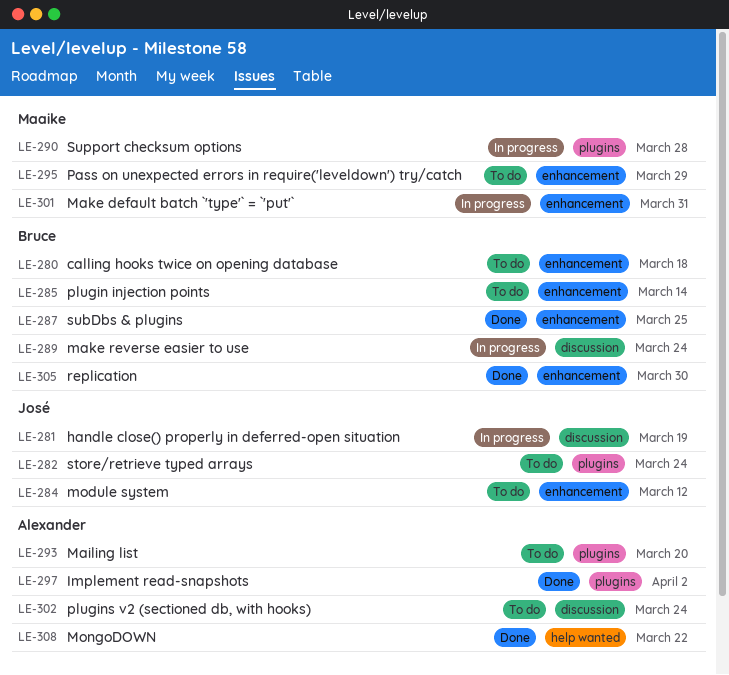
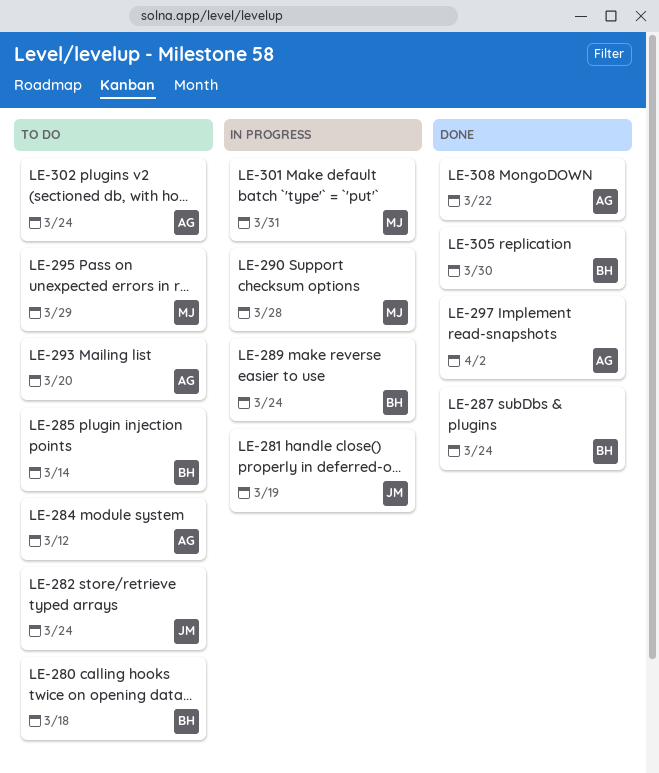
LE-284, owner: José -> Alexander
LE-287, due: Mar 25 -> Mar 24

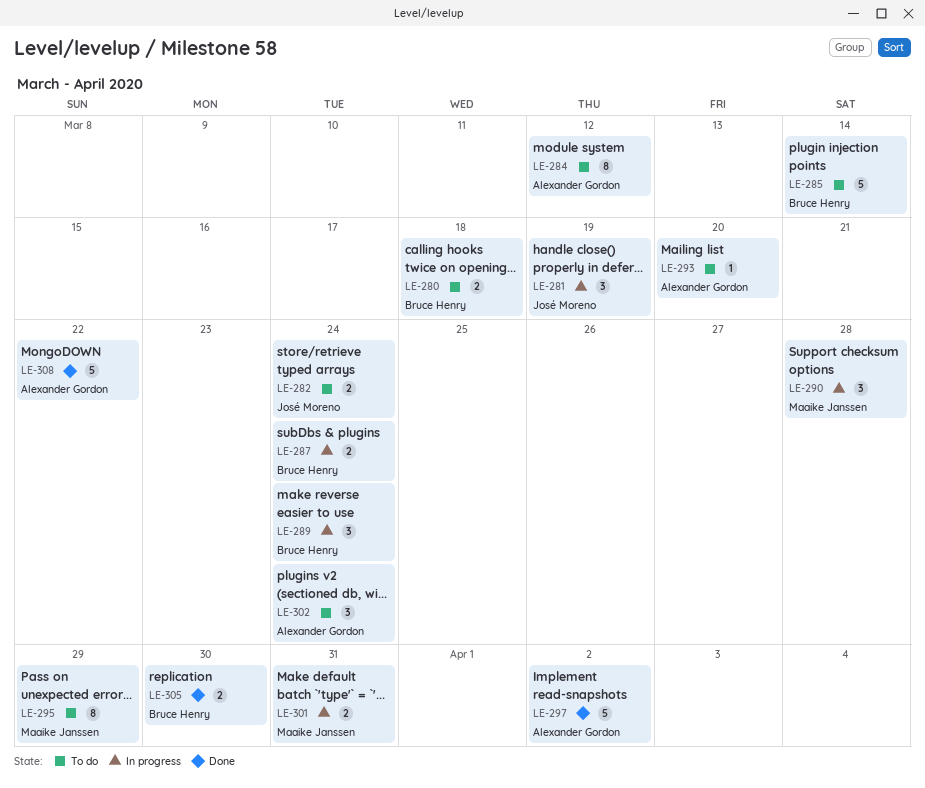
LE-287, status: Done -> In progress

